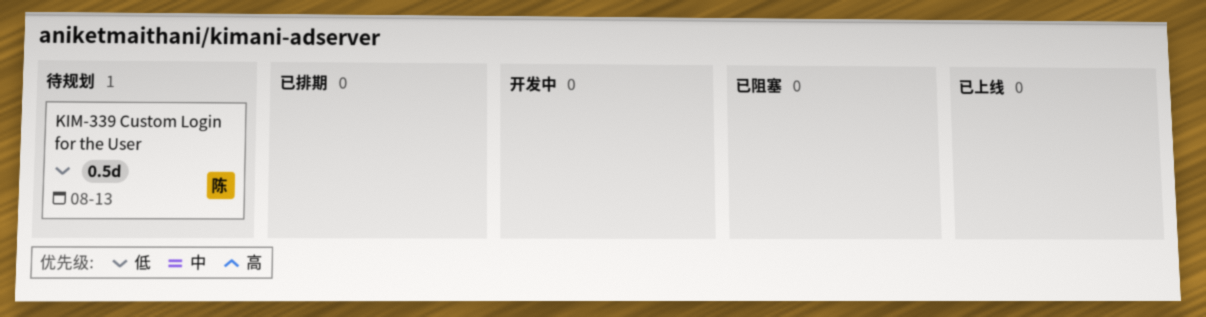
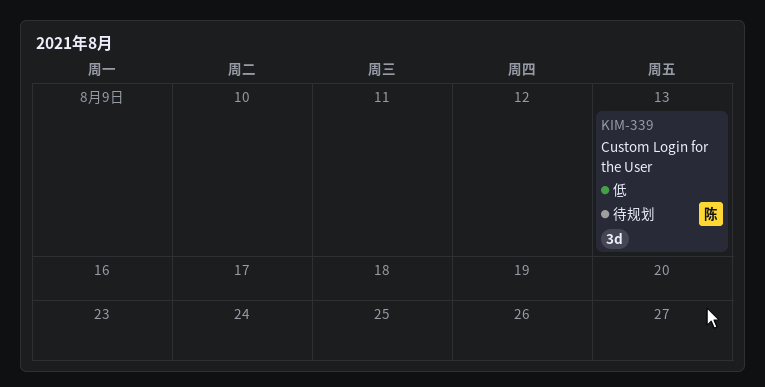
KIM-339, estimate: 0.5d -> 3d

